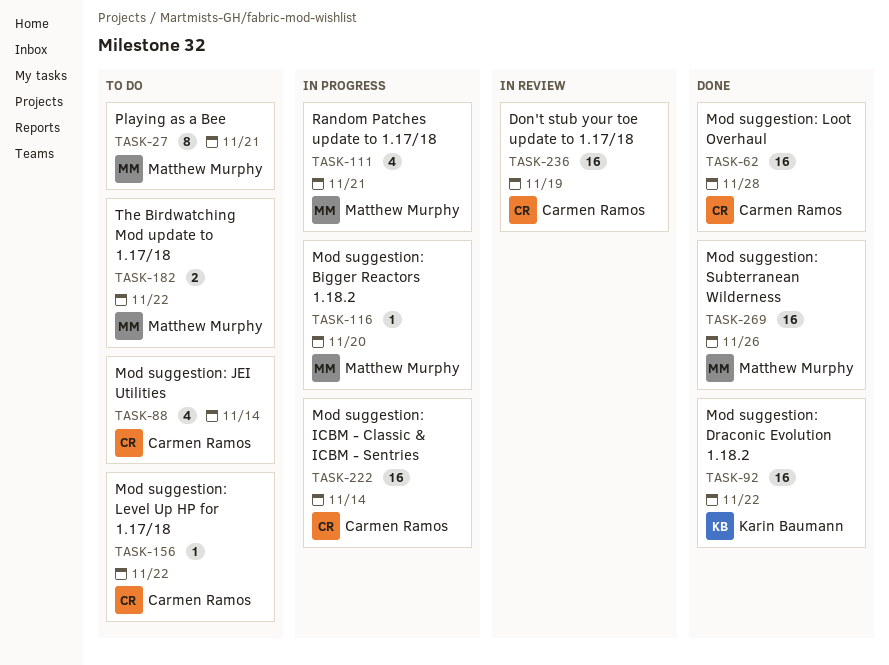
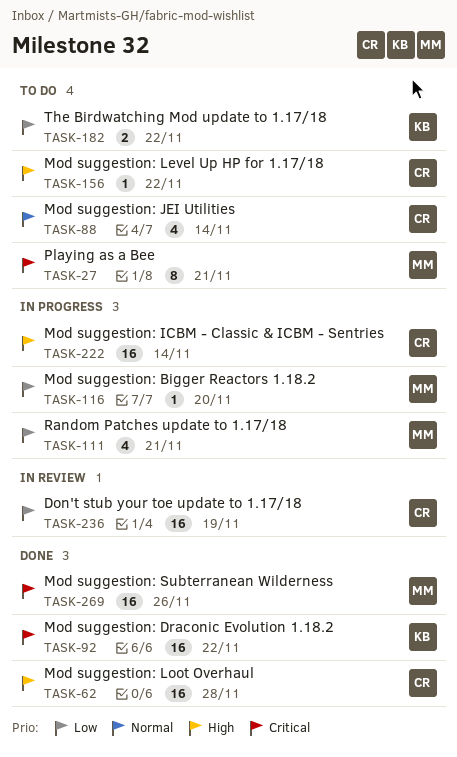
TASK-182, owner: Matthew Murphy -> Karin Baumann

